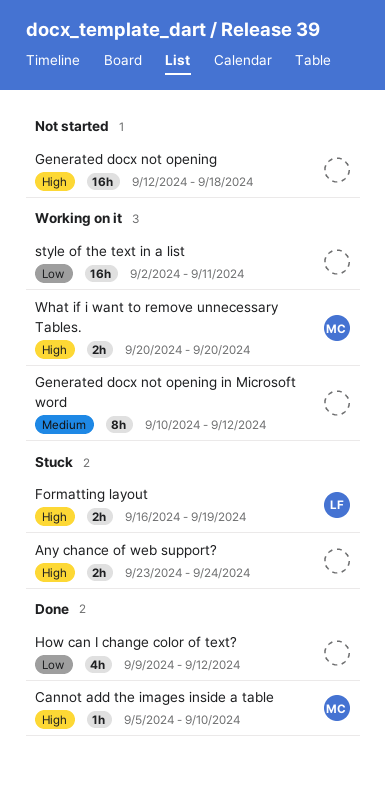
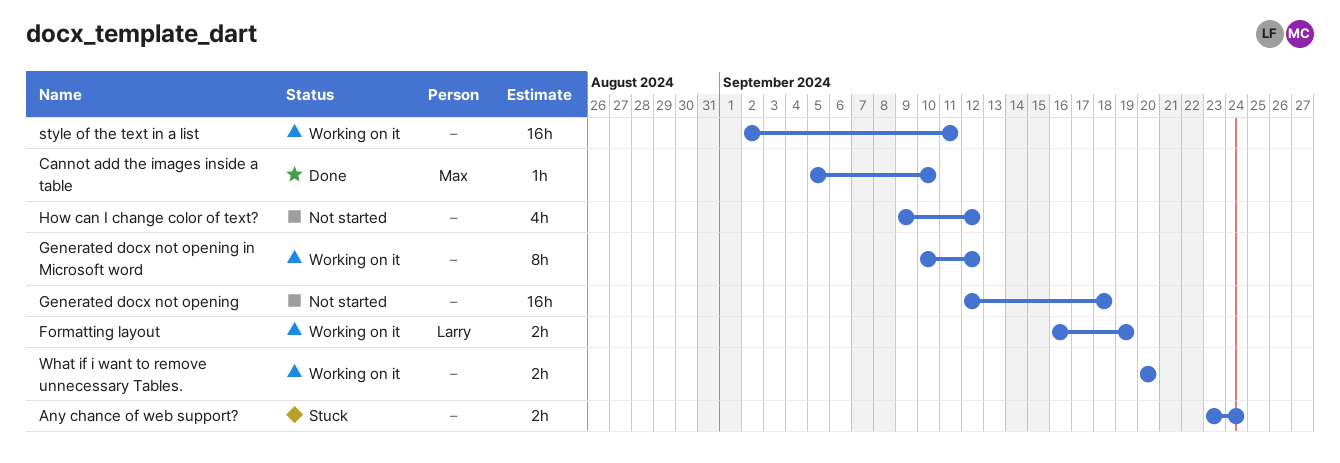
Formatting layout, status: Stuck -> Working on it
How can I change color of text?, status: Done -> Not started
What if i want to remove unnecessary Tables., owner: Max -> none

